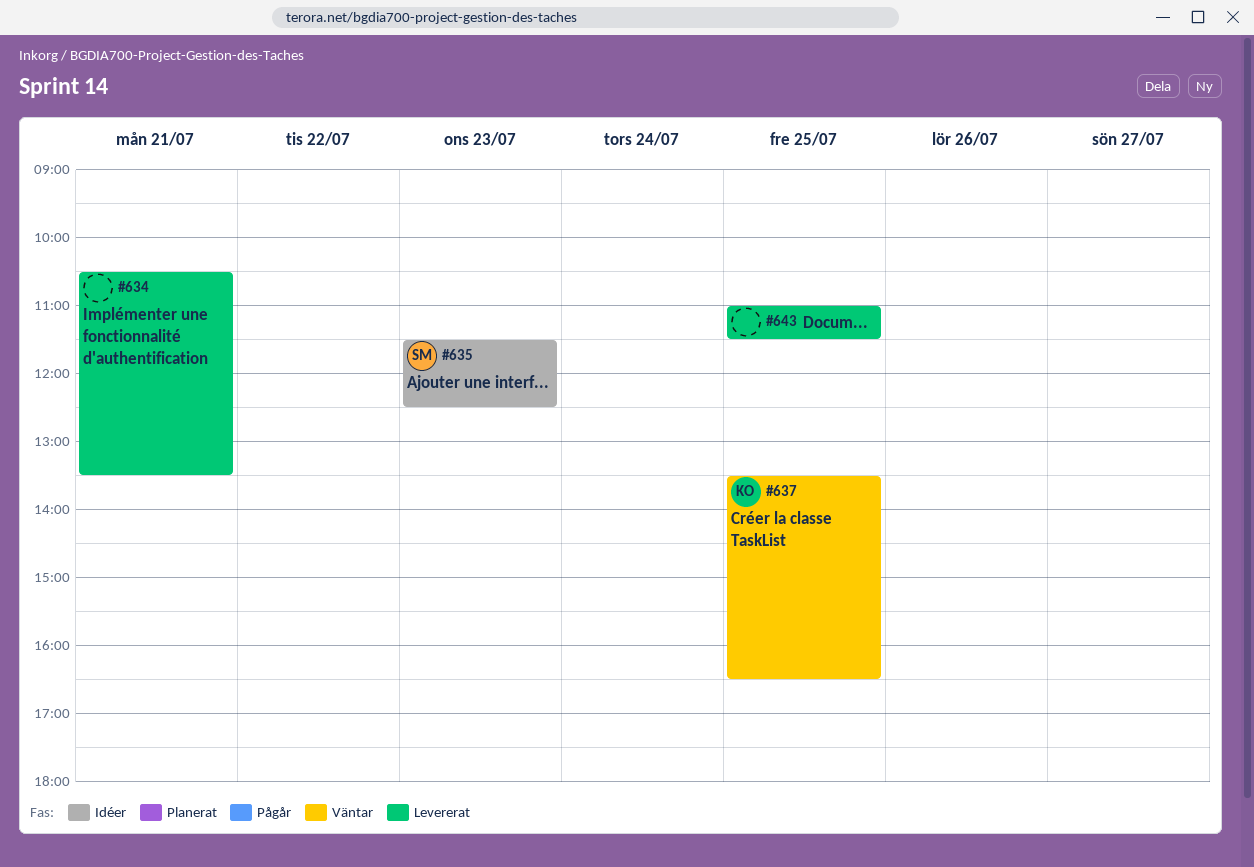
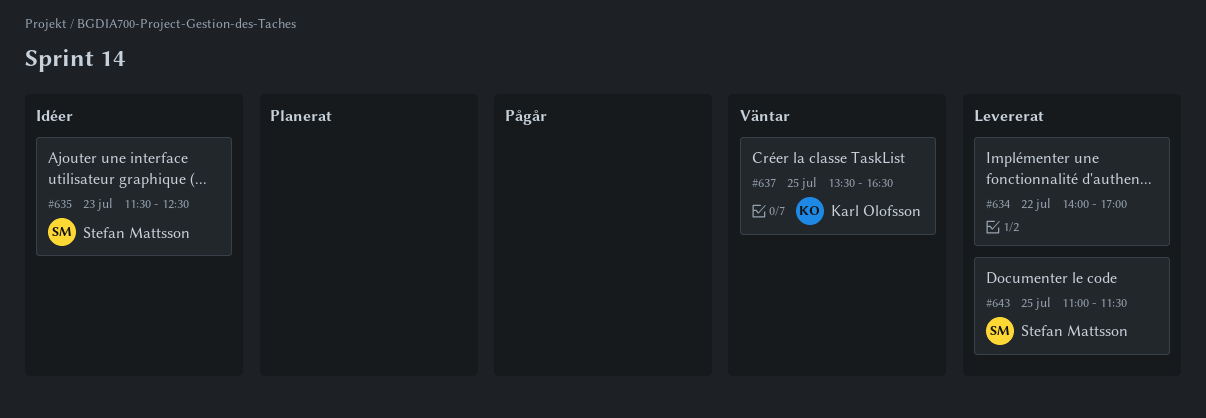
#634, day: Jul 21 -> Jul 22
#634, begins: 10:30 -> 14:00
#634, ends: 13:30 -> 17:00
#643, owner: none -> Stefan Mattsson

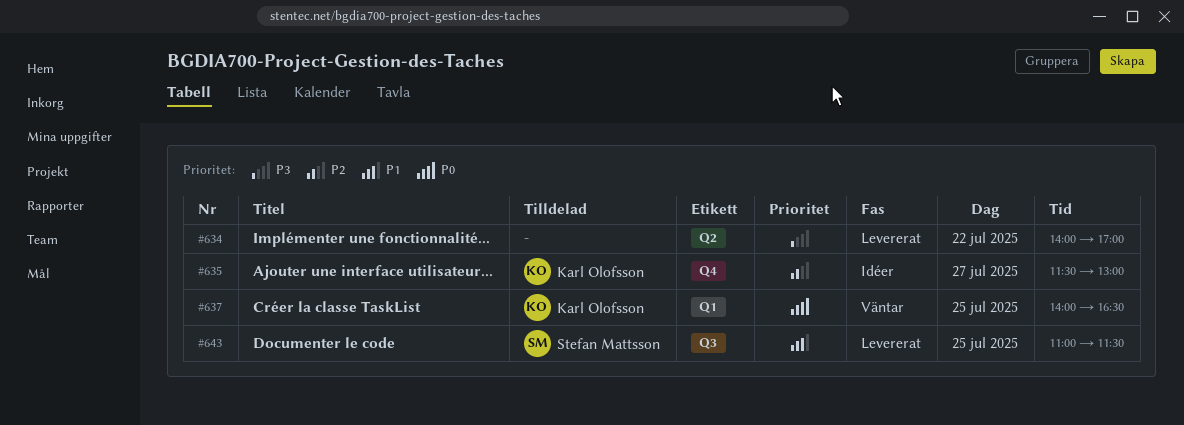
#635, owner: Stefan Mattsson -> Karl Olofsson
#635, day: Jul 23 -> Jul 27
#635, ends: 12:30 -> 13:00
#637, begins: 13:30 -> 14:00

